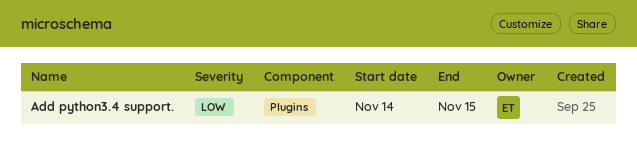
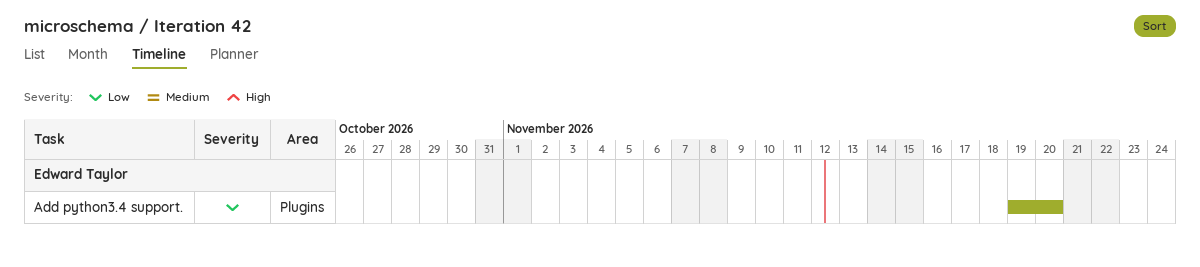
Add python3.4 support., start: Nov 14 -> Nov 19
Add python3.4 support., due: Nov 15 -> Nov 20

